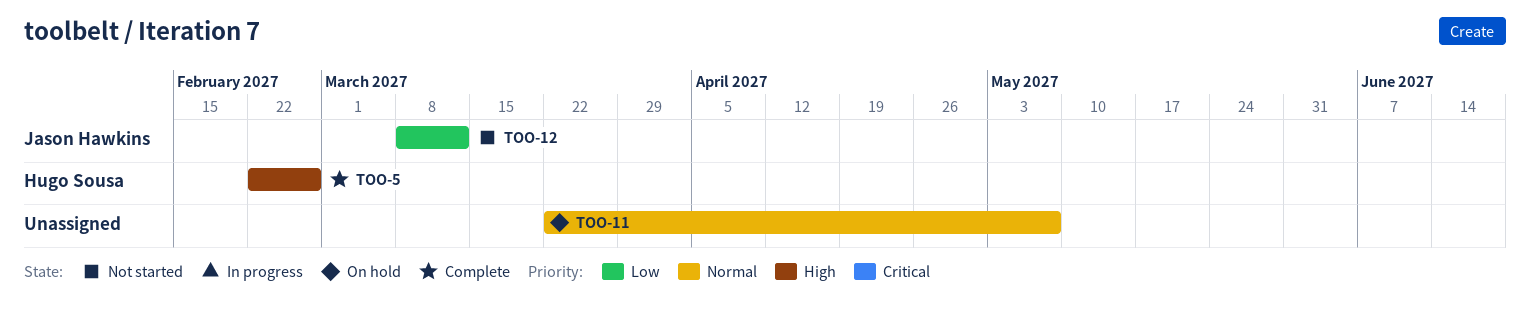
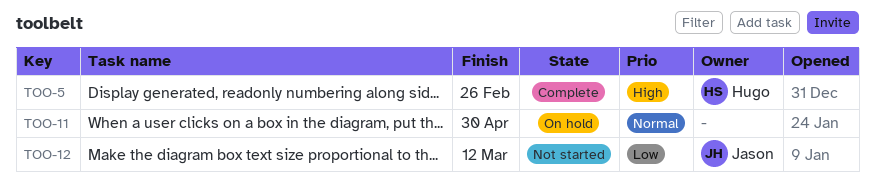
TOO-11, due: May 7 -> Apr 30

